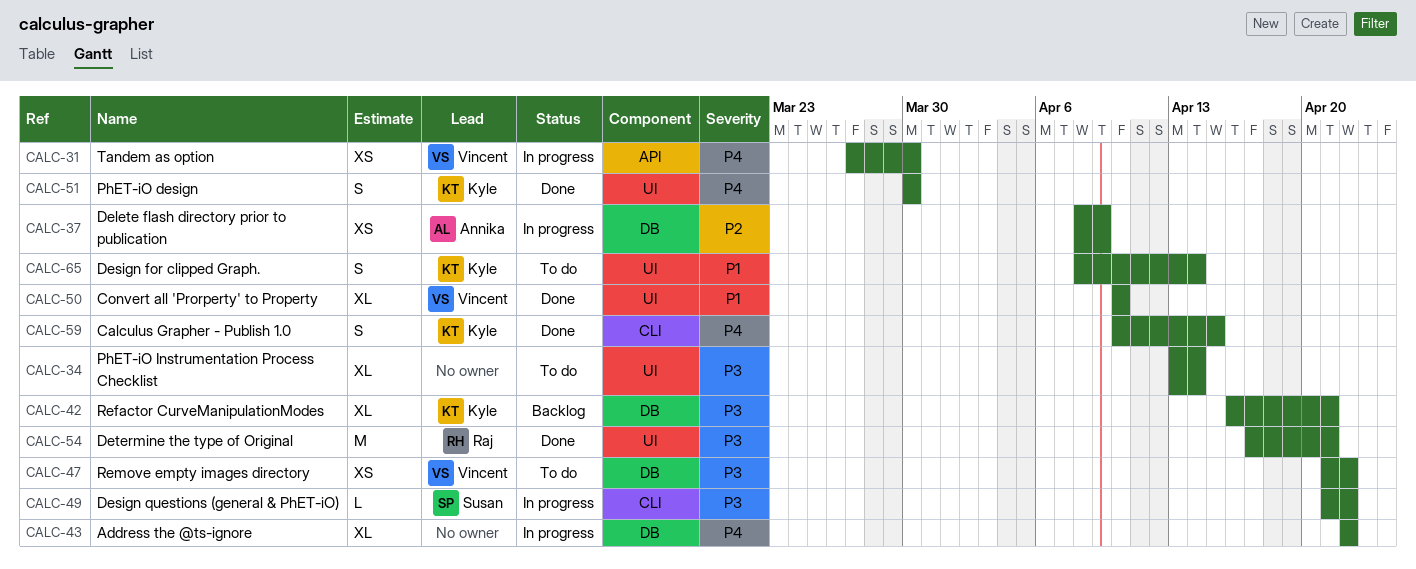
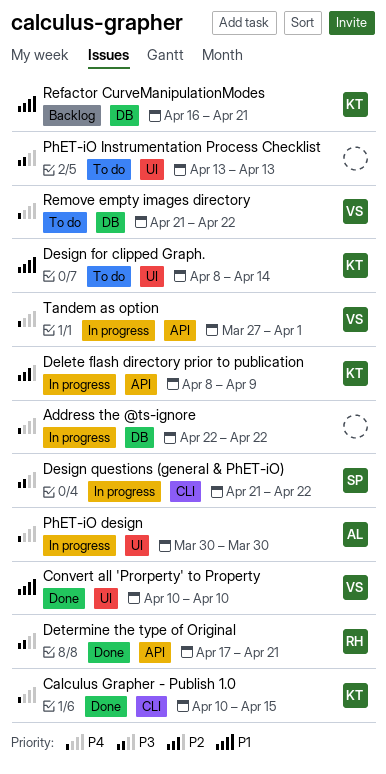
Delete flash directory prior to publication, owner: Annika -> Kyle
Delete flash directory prior to publication, label: DB -> API
Determine the type of Original, label: UI -> API
PhET-iO design, status: Done -> In progress
PhET-iO design, owner: Kyle -> Annika
PhET-iO Instrumentation Process Checklist, due: Apr 14 -> Apr 13
Refactor CurveManipulationModes, priority: P3 -> P1
Remove empty images directory, priority: P3 -> P4
Tandem as option, due: Mar 30 -> Apr 1

